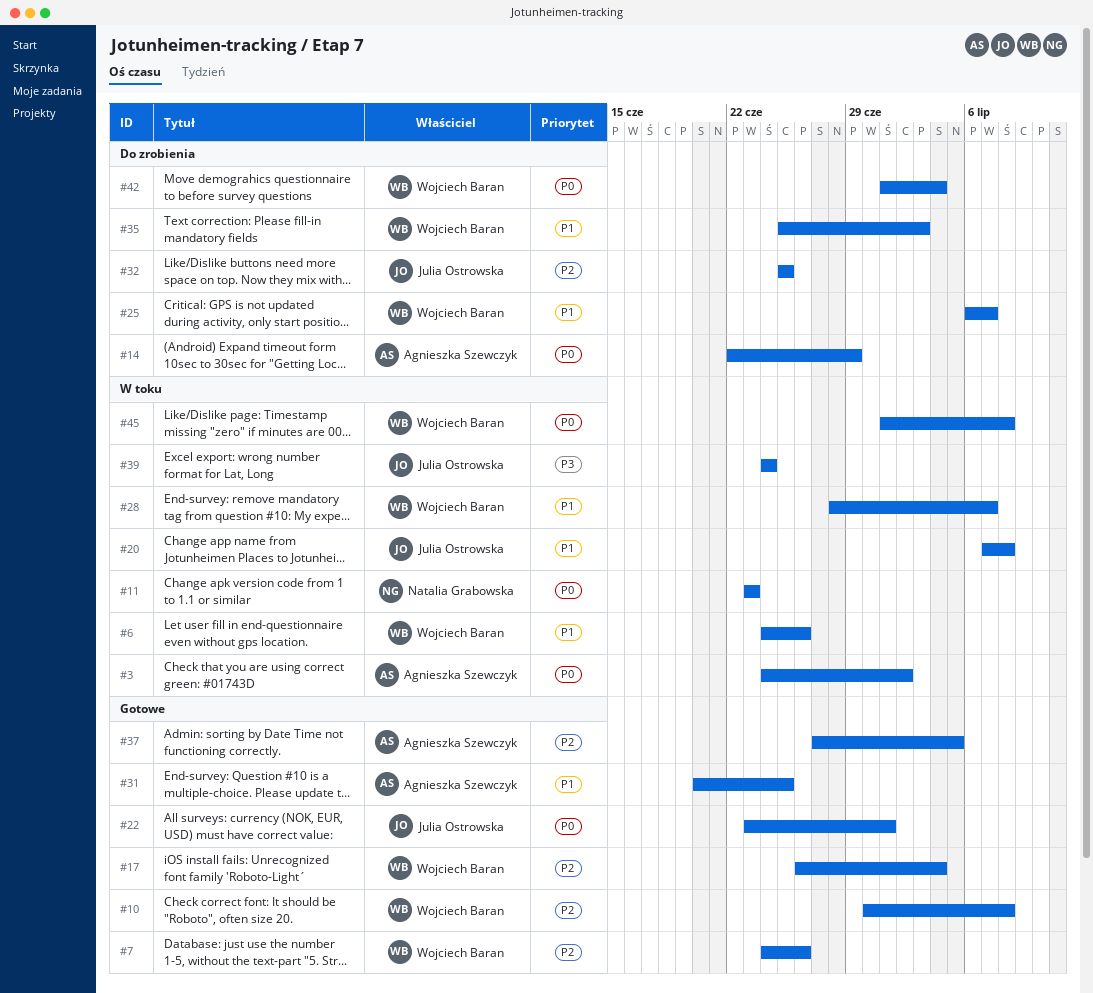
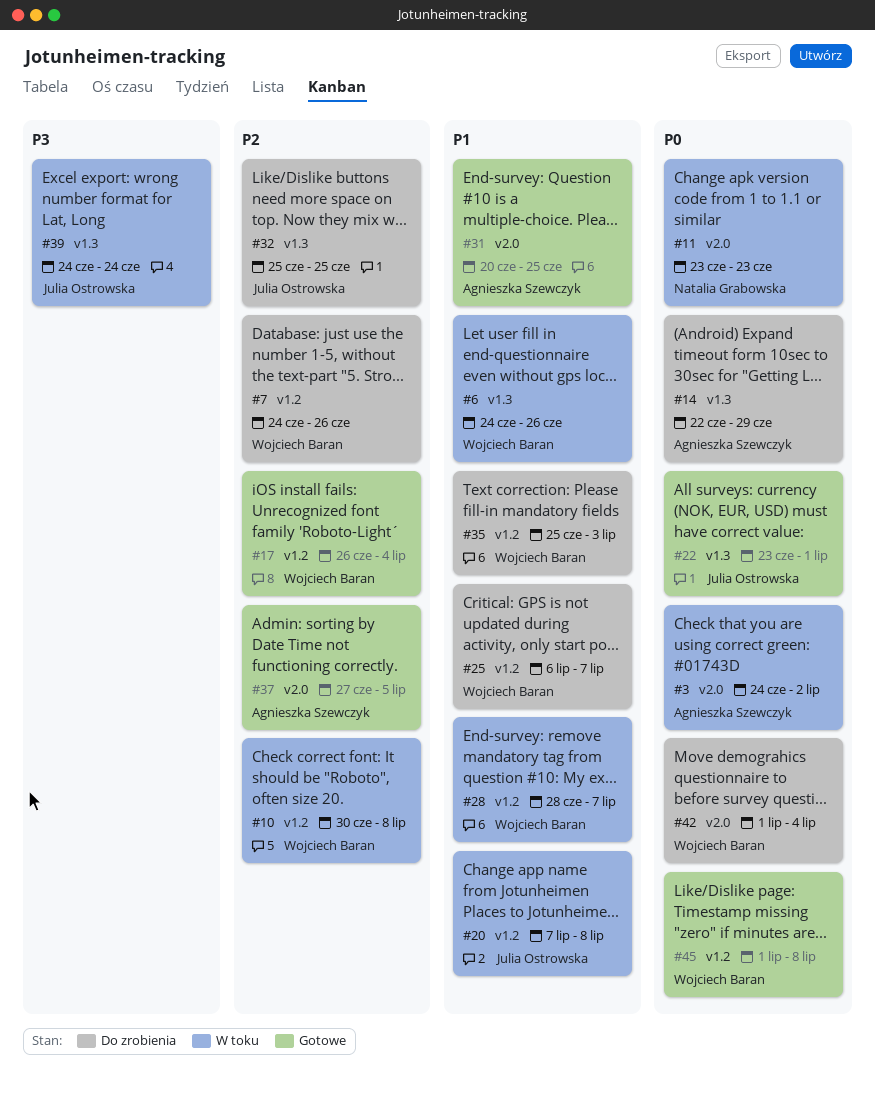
#7, status: Gotowe -> Do zrobienia
#10, status: Gotowe -> W toku
#45, status: W toku -> Gotowe

